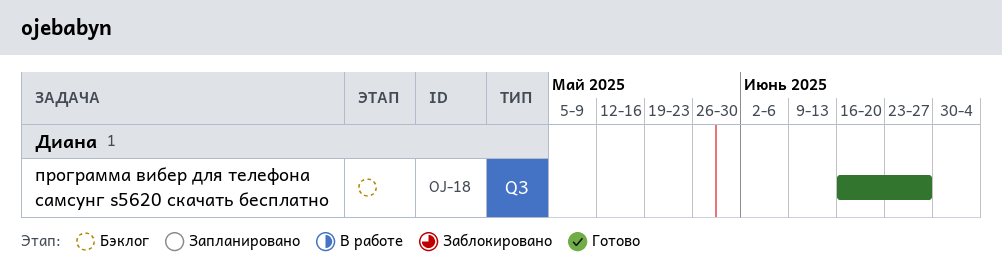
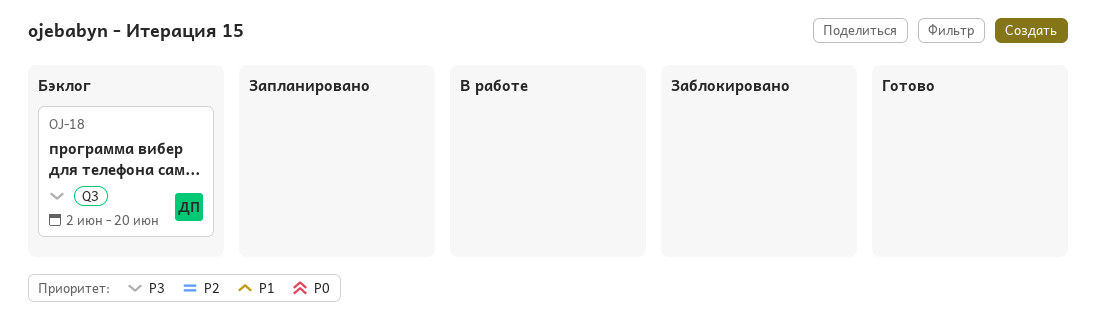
OJ-18, start: Jun 16 -> Jun 2
OJ-18, due: Jun 27 -> Jun 20

